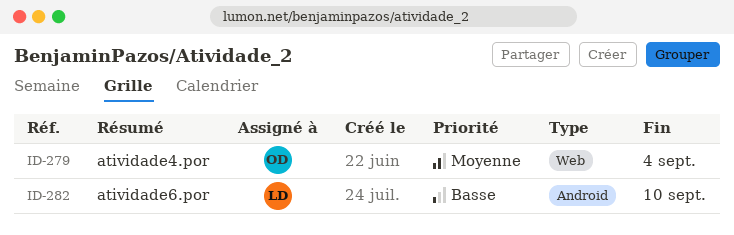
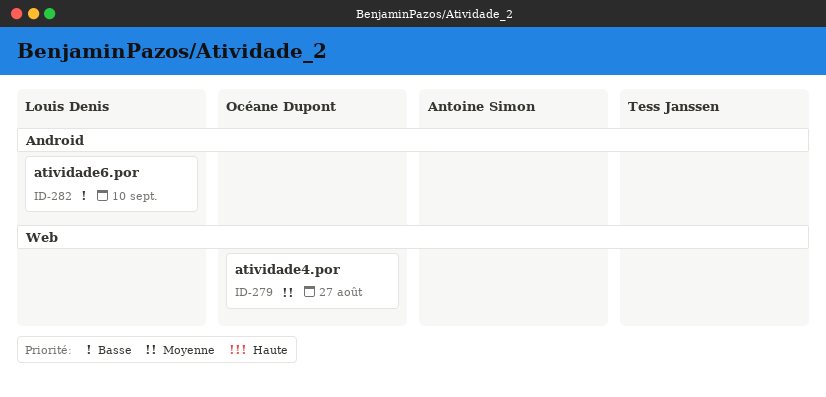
ID-279, due: Sep 4 -> Aug 27

